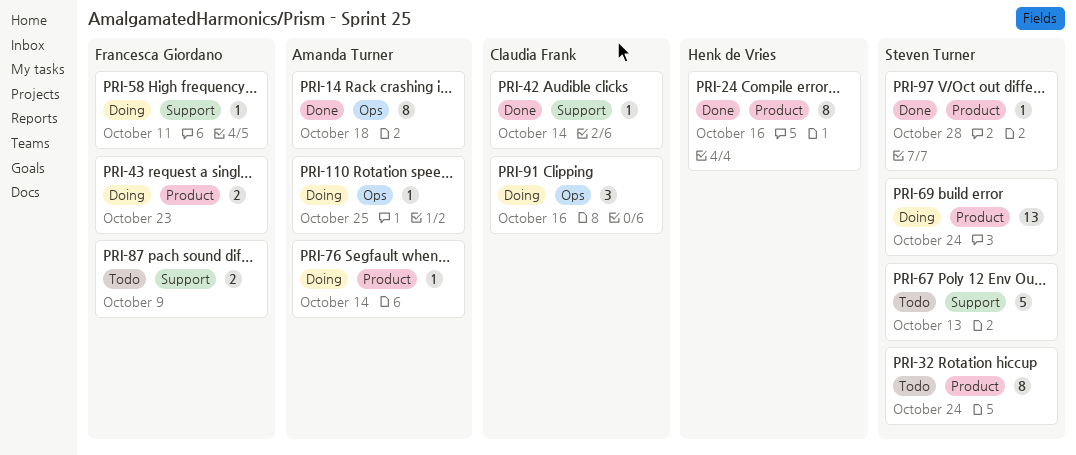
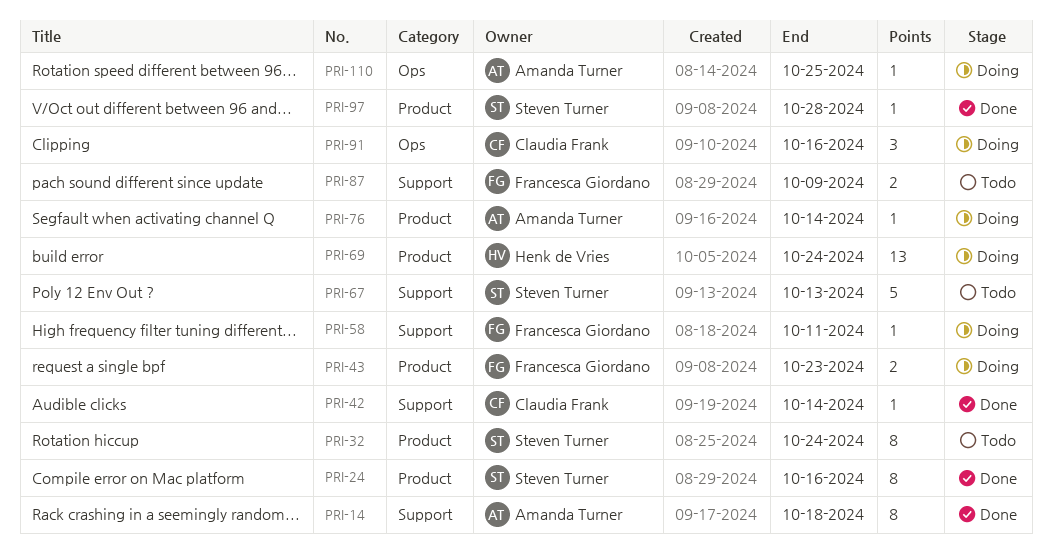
PRI-14, label: Ops -> Support
PRI-24, owner: Henk de Vries -> Steven Turner
PRI-69, owner: Steven Turner -> Henk de Vries

